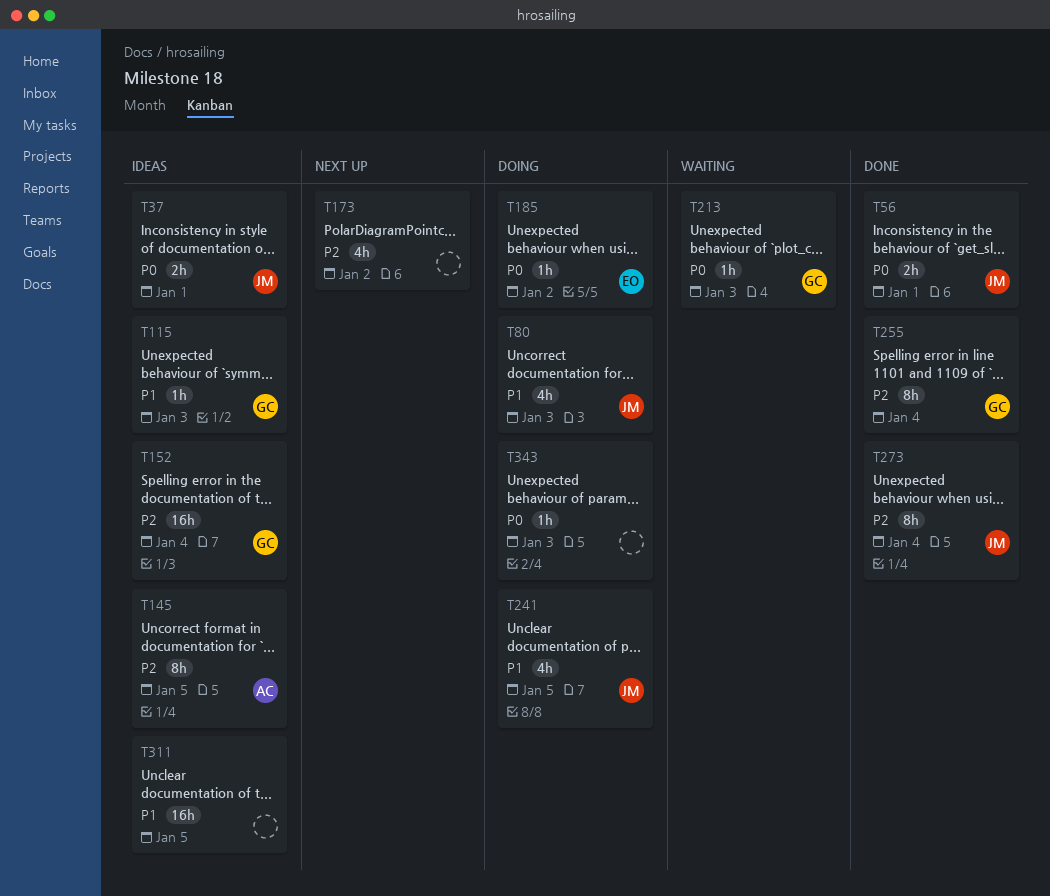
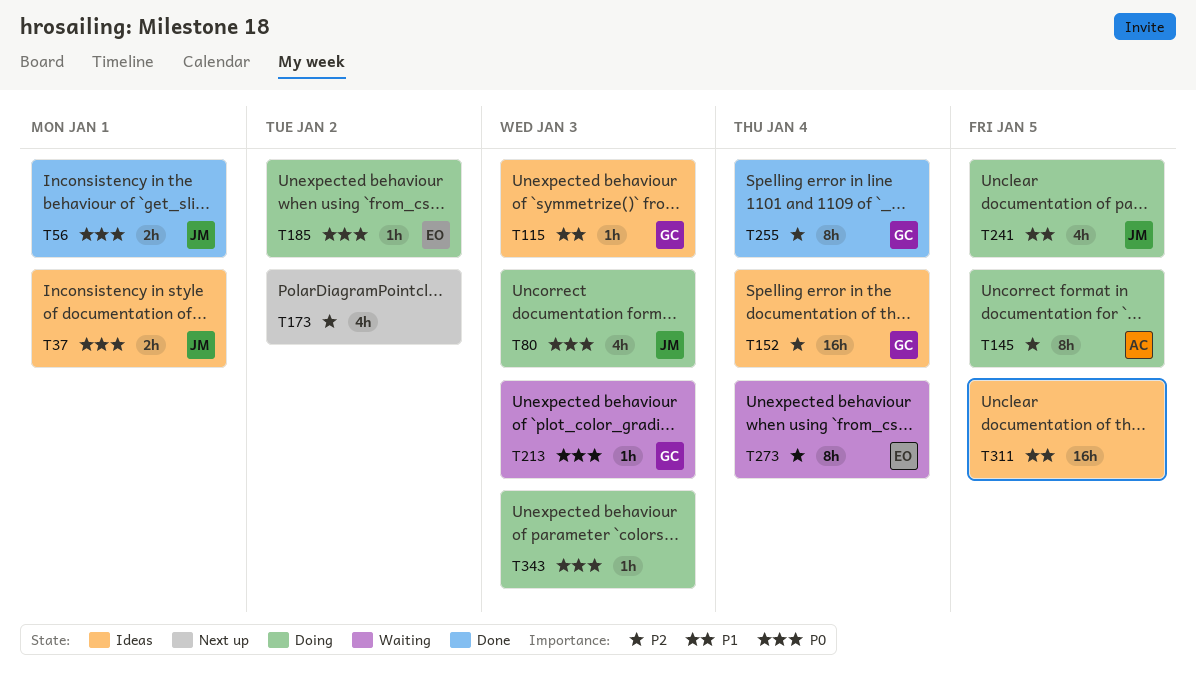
T80, priority: P1 -> P0
T145, status: Ideas -> Doing
T273, status: Done -> Waiting
T273, owner: JM -> EO

